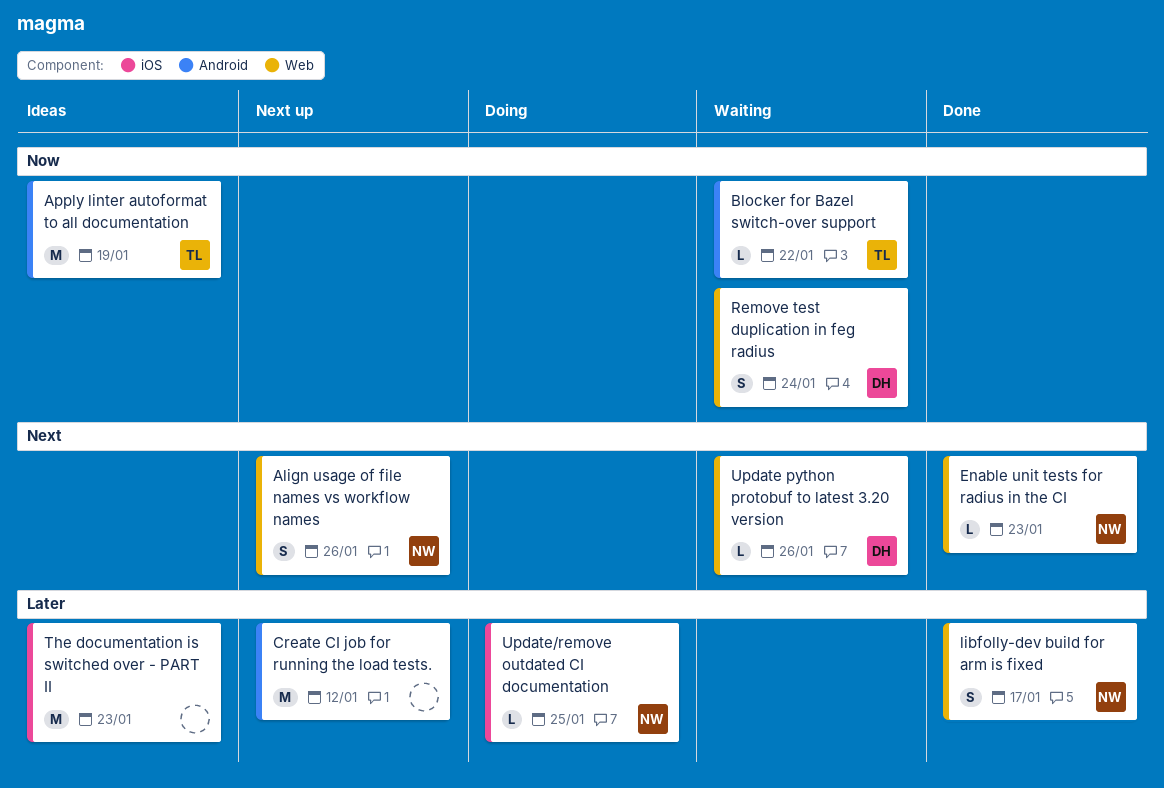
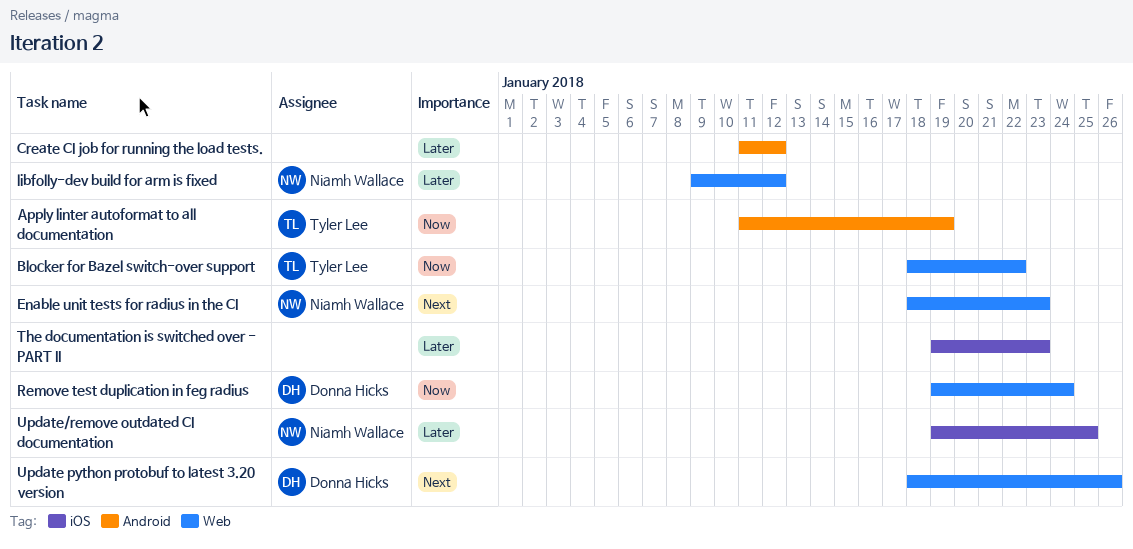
Align usage of file names vs workflow names: present -> none
Blocker for Bazel switch-over support, label: Android -> Web
libfolly-dev build for arm is fixed, due: Jan 17 -> Jan 12

